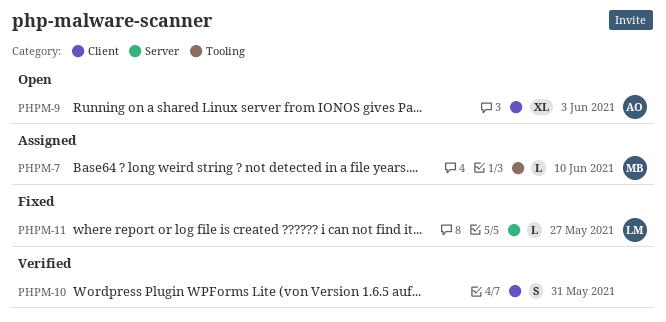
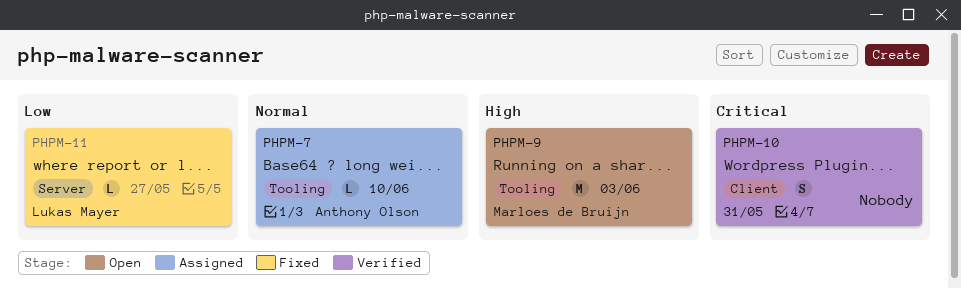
PHPM-7, owner: Marloes de Bruijn -> Anthony Olson
PHPM-9, owner: Anthony Olson -> Marloes de Bruijn
PHPM-9, label: Client -> Tooling
PHPM-9, estimate: XL -> M

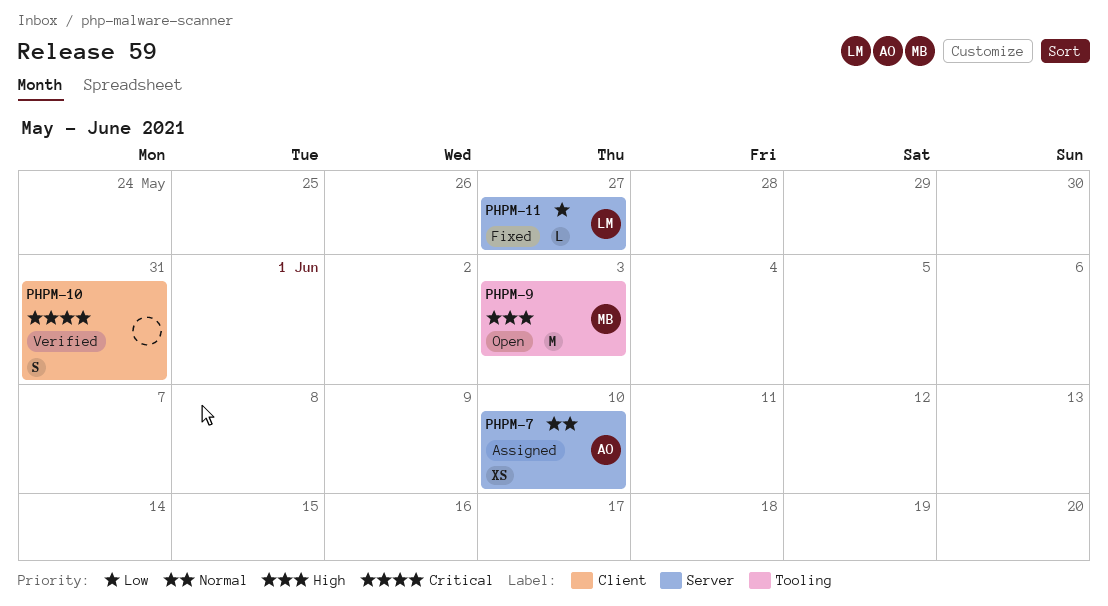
PHPM-7, label: Tooling -> Server
PHPM-7, estimate: L -> XS

